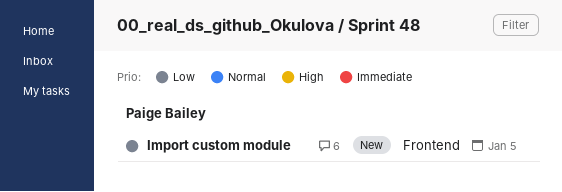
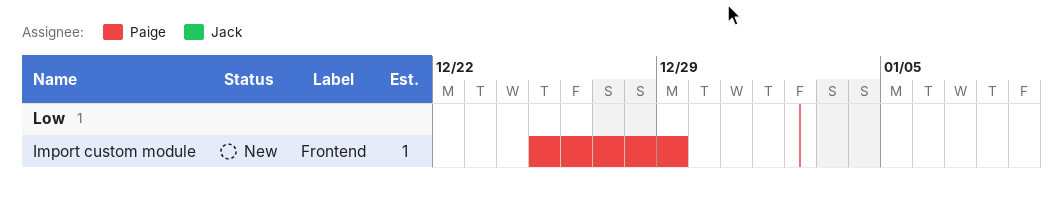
Import custom module, due: Jan 5 -> Dec 29

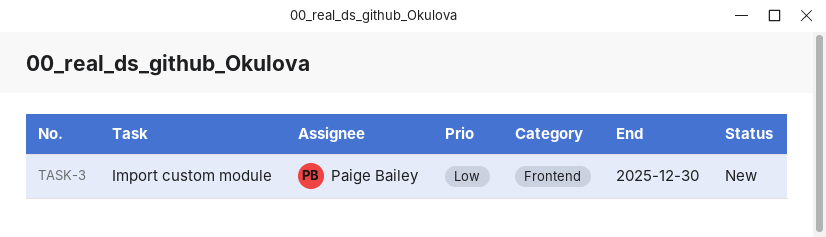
Import custom module, due: Dec 29 -> Dec 30

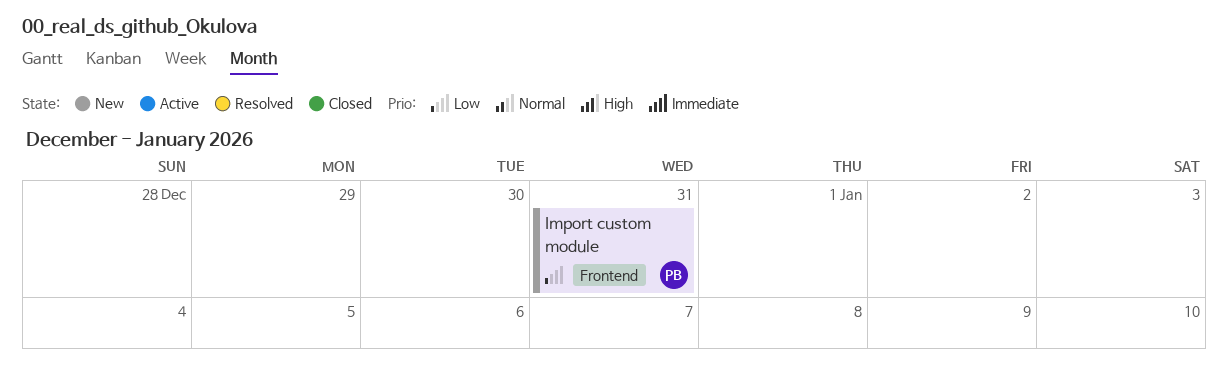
Import custom module, due: Dec 30 -> Dec 31

